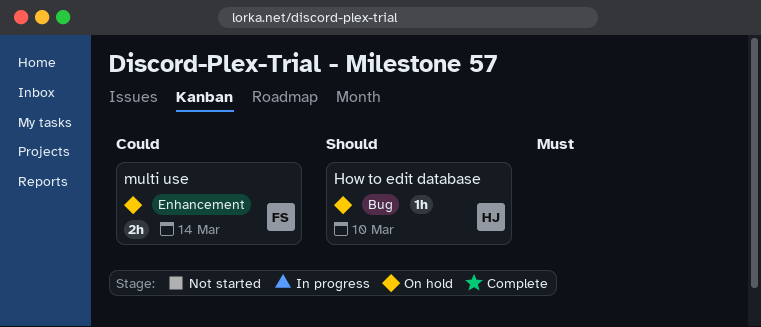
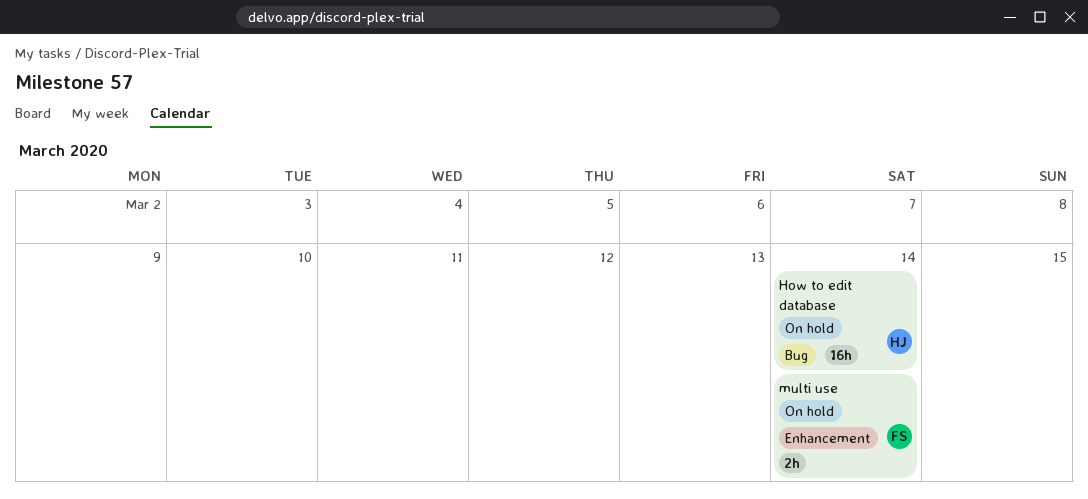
How to edit database, estimate: 1h -> 16h
How to edit database, due: Mar 10 -> Mar 14

